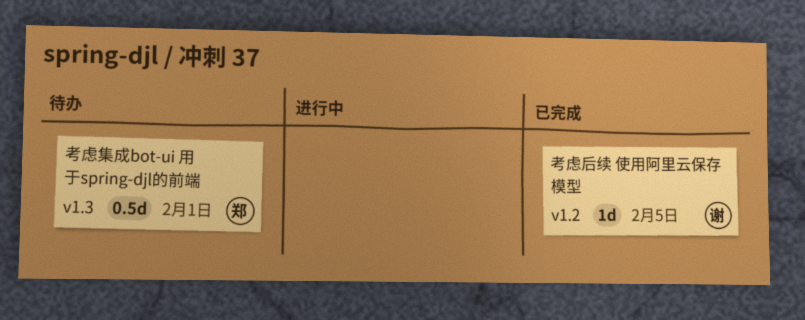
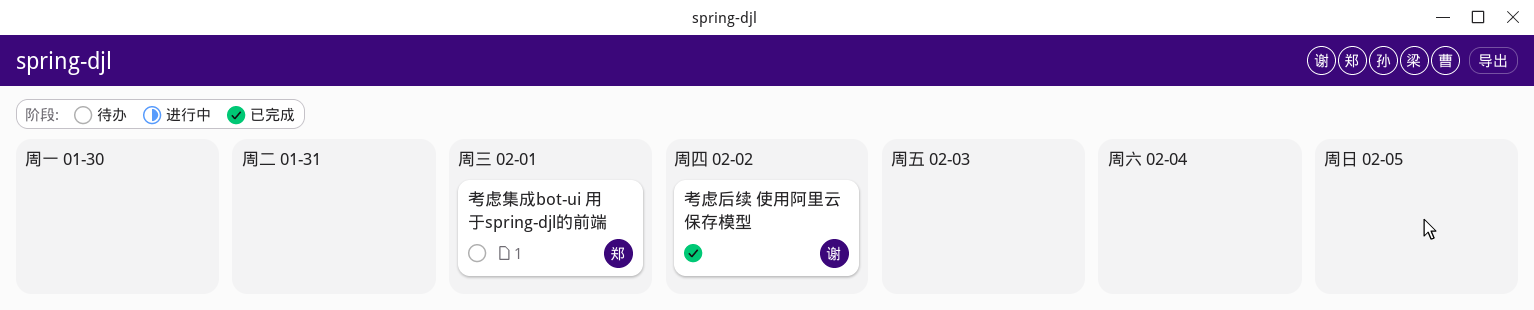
考虑后续 使用阿里云保存模型, due: Feb 5 -> Feb 2

